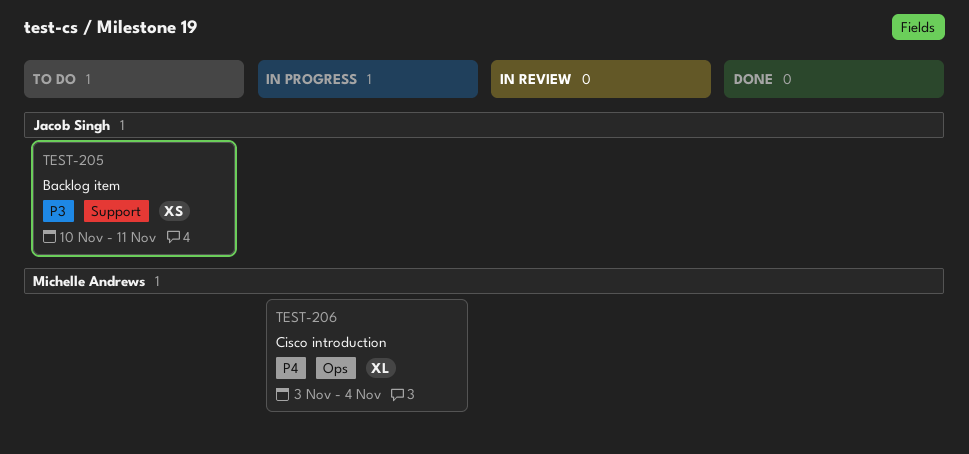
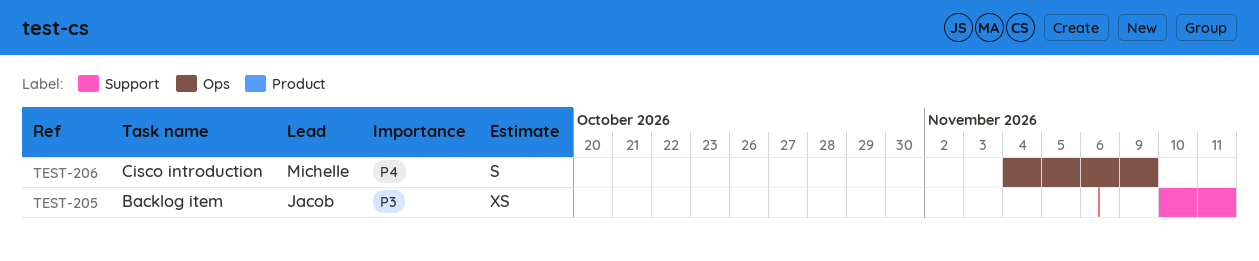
TEST-206, estimate: XL -> S
TEST-206, start: Nov 3 -> Nov 4
TEST-206, due: Nov 4 -> Nov 9

